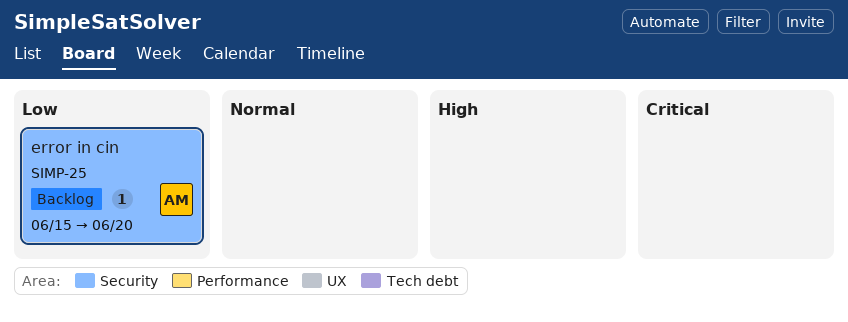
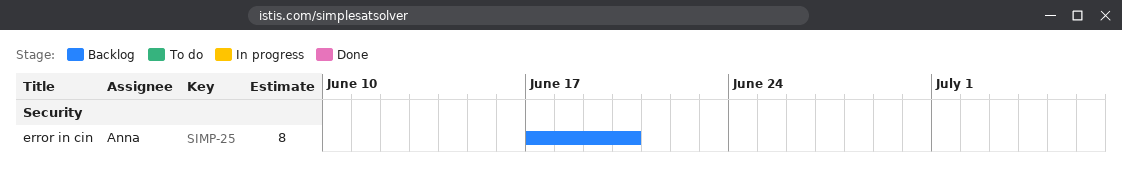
SIMP-25, estimate: 1 -> 8
SIMP-25, start: Jun 15 -> Jun 17

